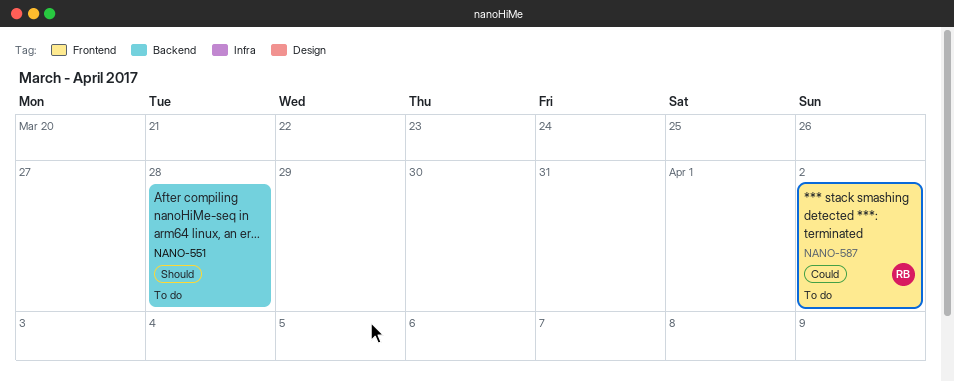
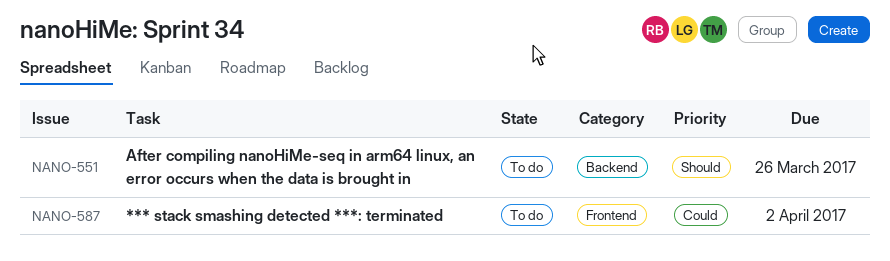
NANO-551, due: Mar 28 -> Mar 26

